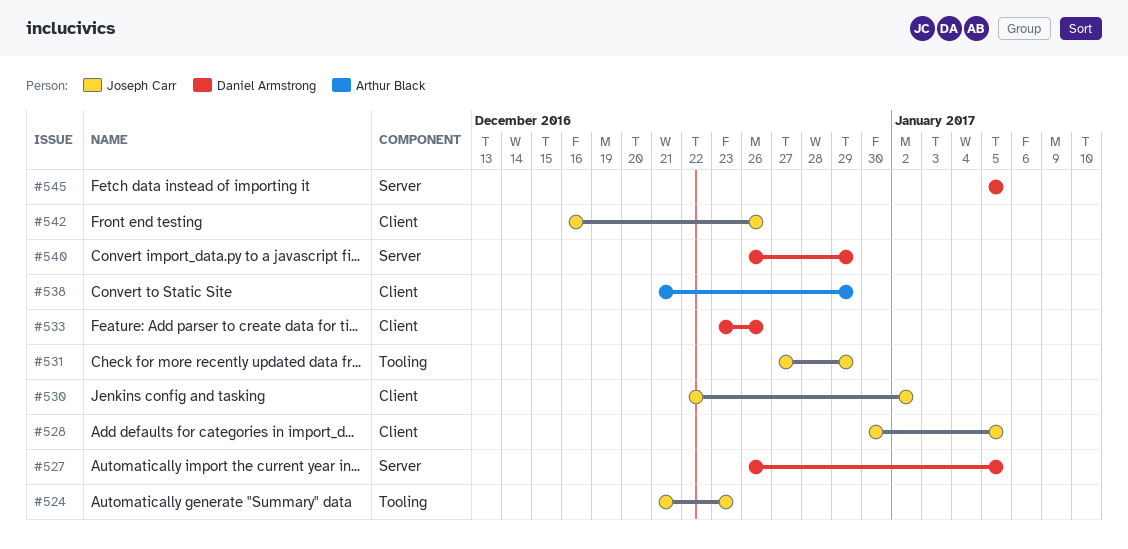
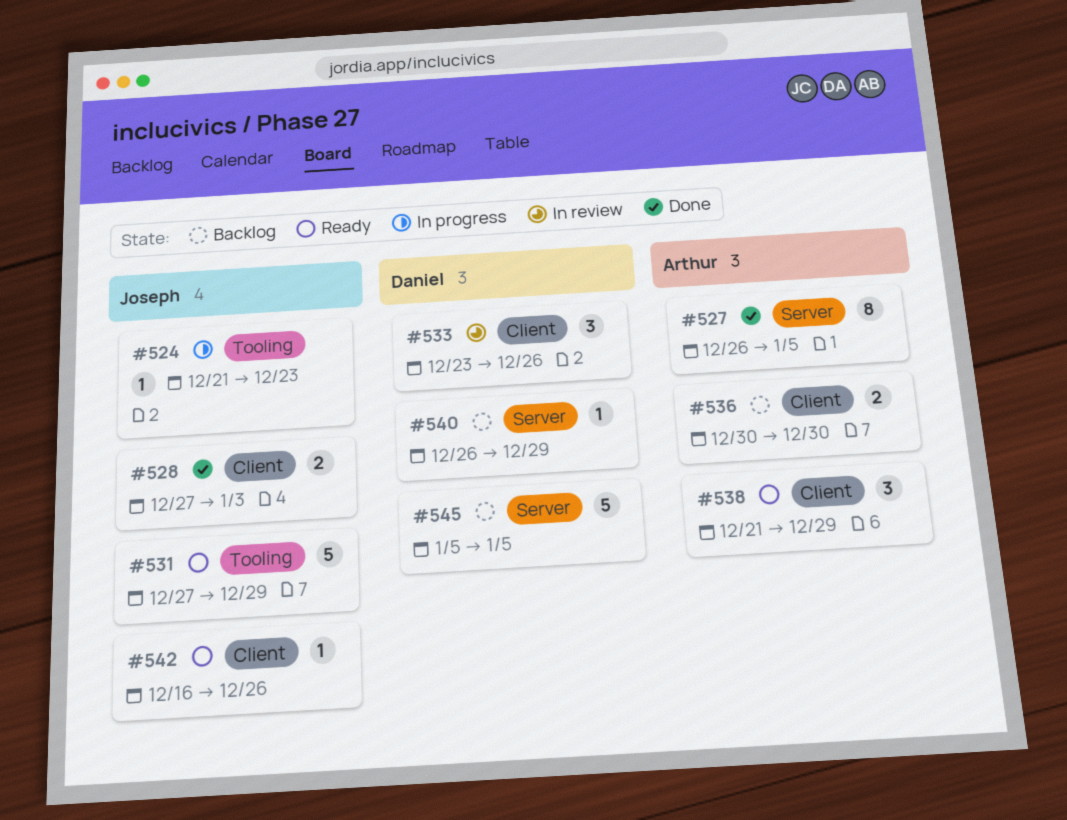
#527, owner: Daniel Armstrong -> Arthur Black
#528, start: Dec 30 -> Dec 27
#528, due: Jan 5 -> Jan 3
#530: present -> none
#536: none -> present

